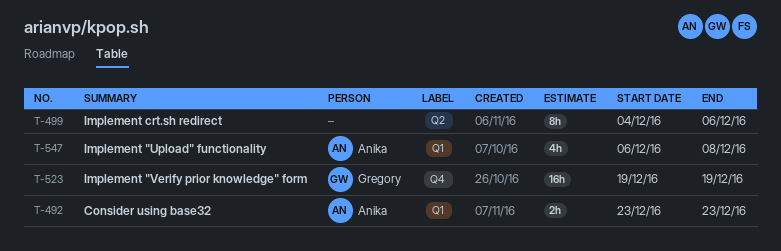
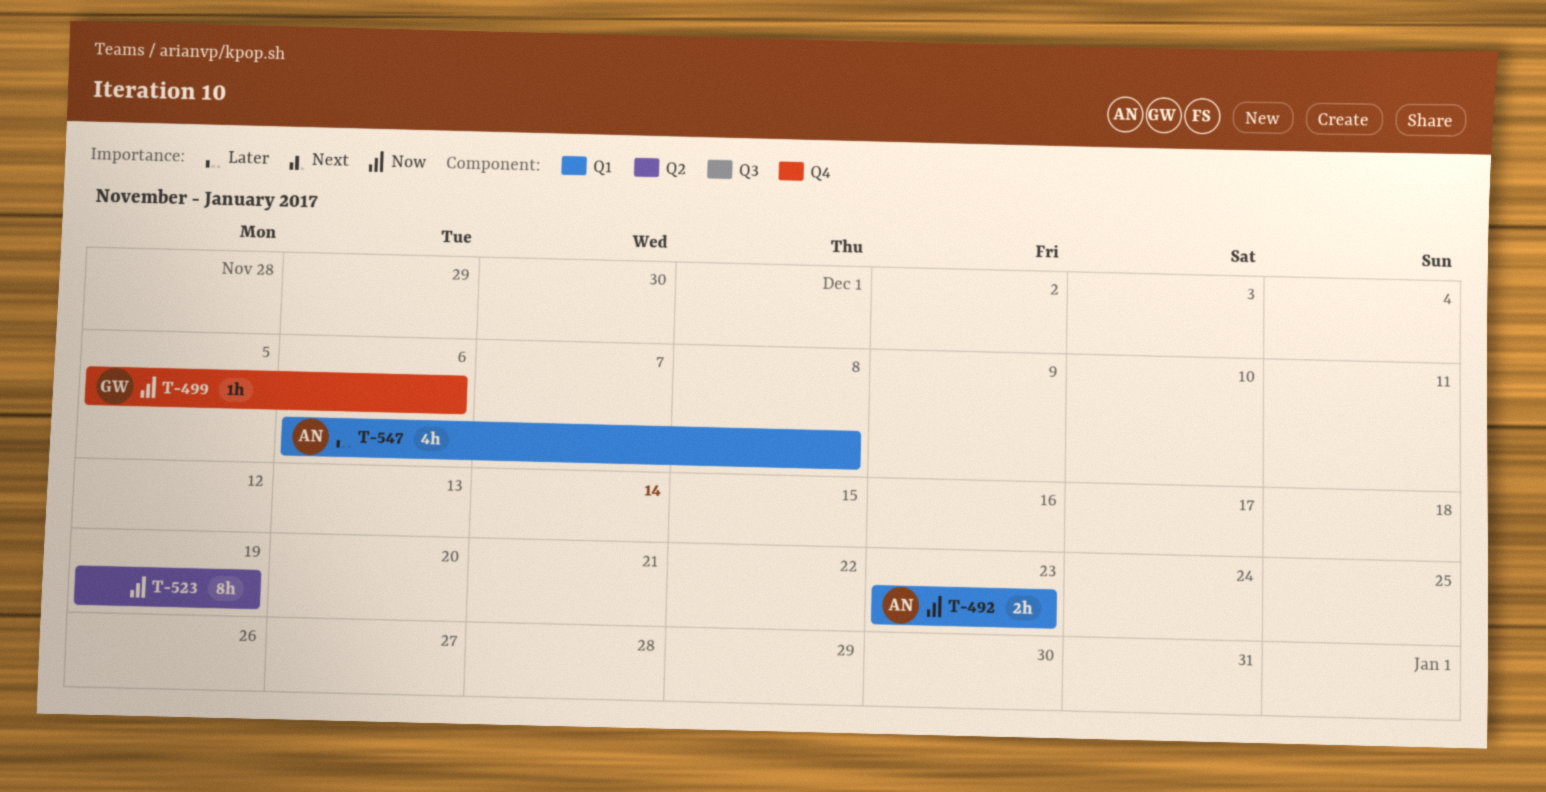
T-499, owner: none -> Gregory
T-499, label: Q2 -> Q4
T-499, estimate: 8h -> 1h
T-499, start: Dec 4 -> Dec 5
T-523, owner: Gregory -> none
T-523, label: Q4 -> Q2
T-523, estimate: 16h -> 8h

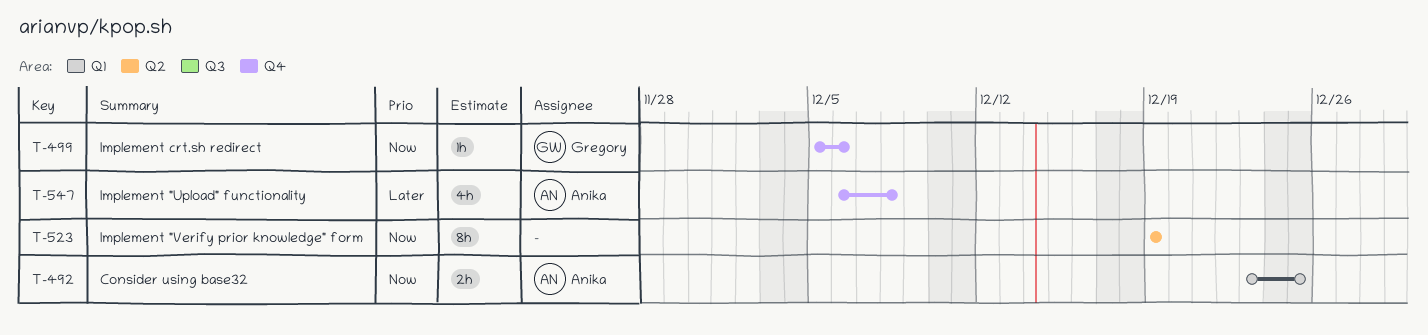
T-492, due: Dec 23 -> Dec 25
T-547, label: Q1 -> Q4

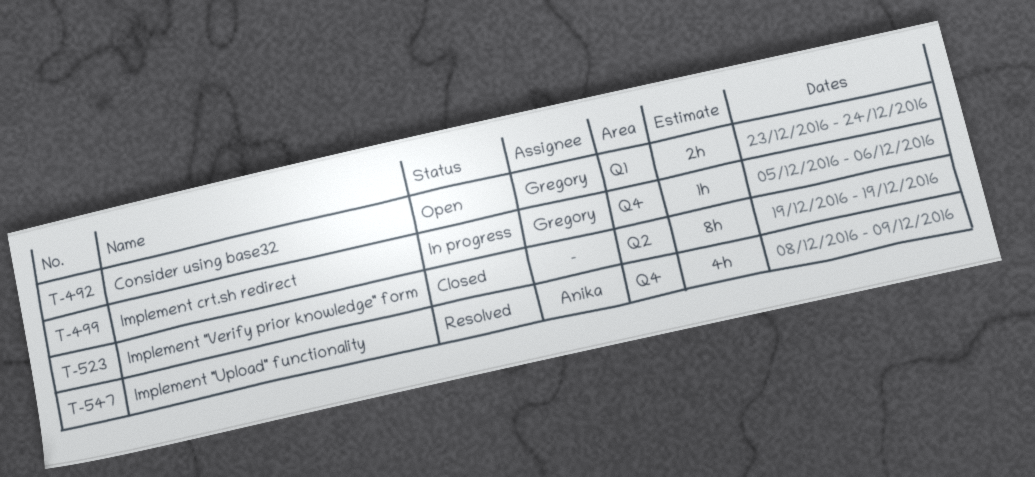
T-492, owner: Anika -> Gregory
T-492, due: Dec 25 -> Dec 24
T-547, start: Dec 6 -> Dec 8
T-547, due: Dec 8 -> Dec 9

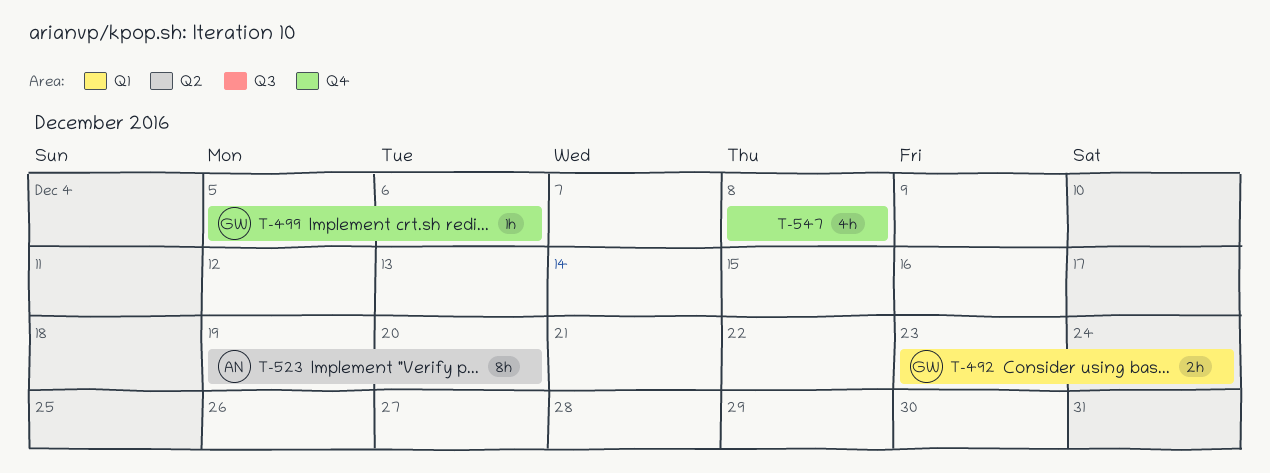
T-523, owner: none -> Anika
T-523, due: Dec 19 -> Dec 20
T-547, owner: Anika -> none
T-547, due: Dec 9 -> Dec 8

